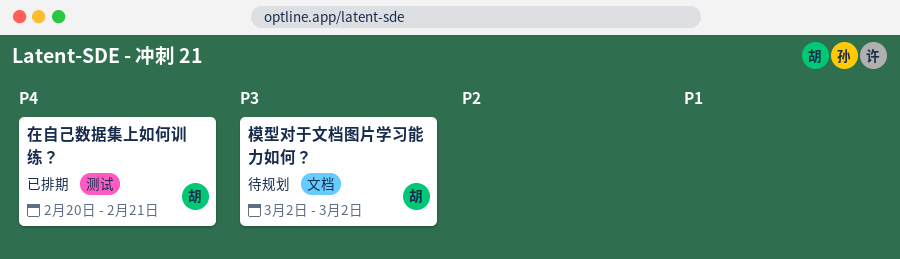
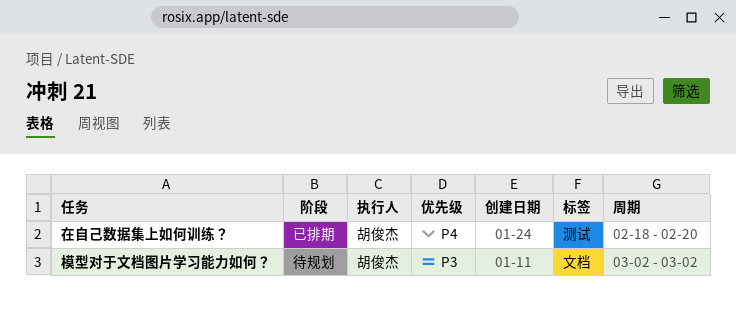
在自己数据集上如何训练？, start: Feb 20 -> Feb 18
在自己数据集上如何训练？, due: Feb 21 -> Feb 20

